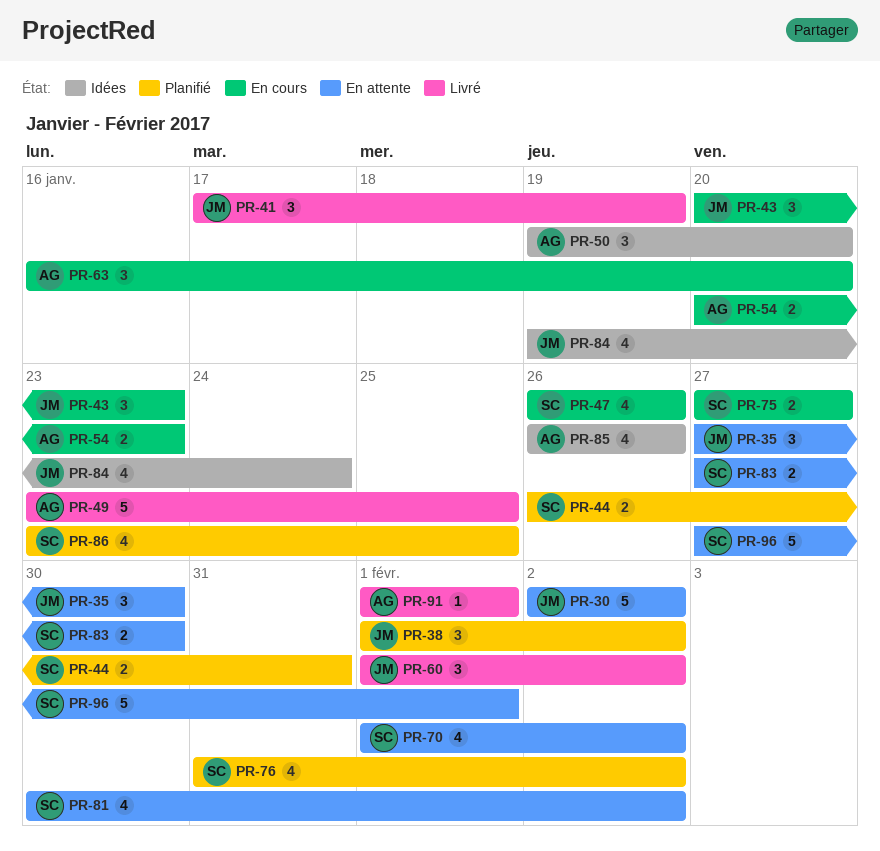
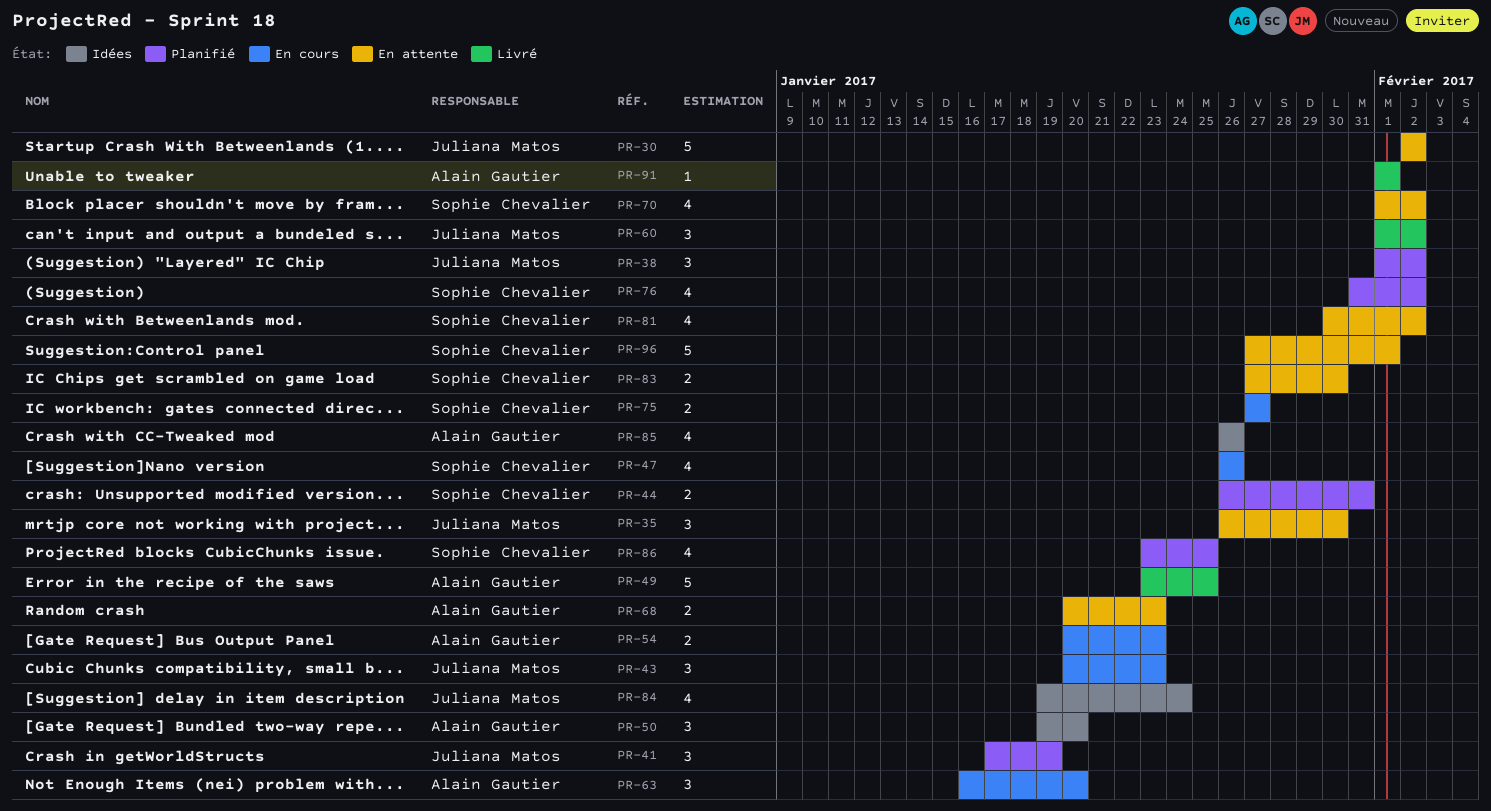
PR-35, start: Jan 27 -> Jan 26
PR-41, status: Livré -> Planifié
PR-68: none -> present

